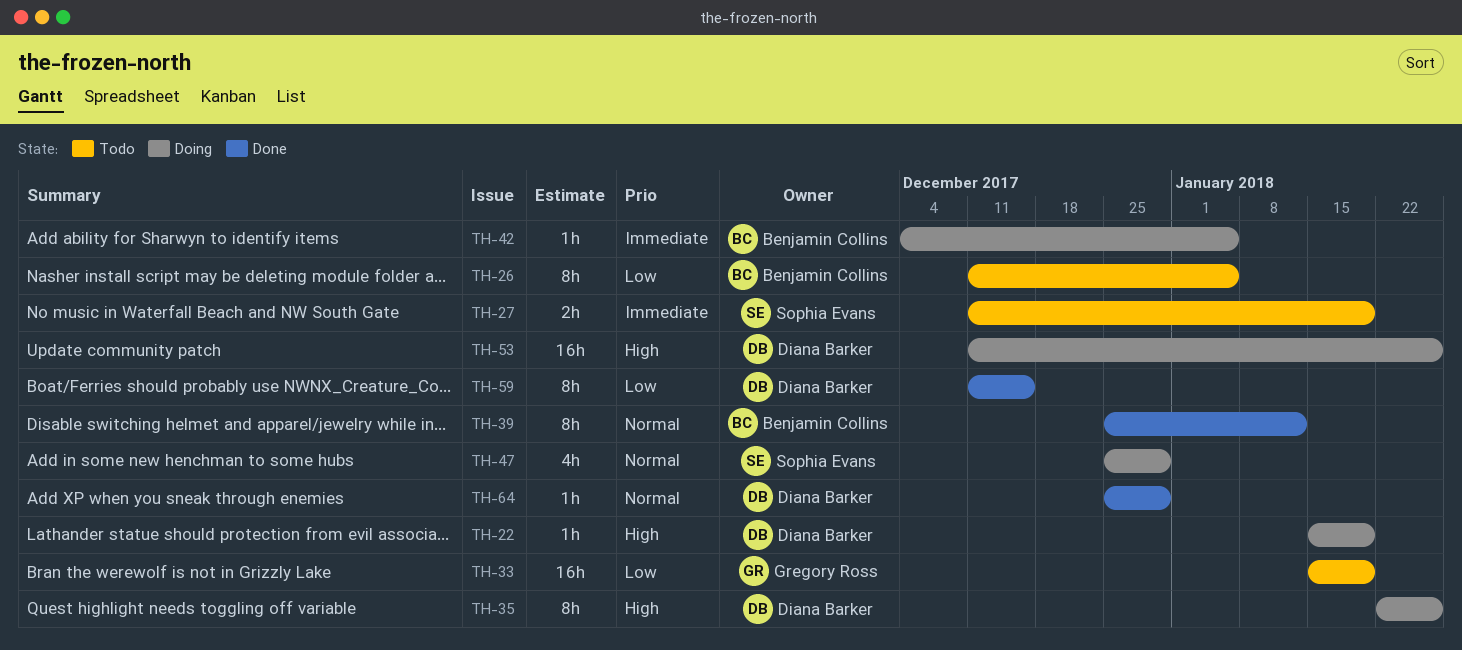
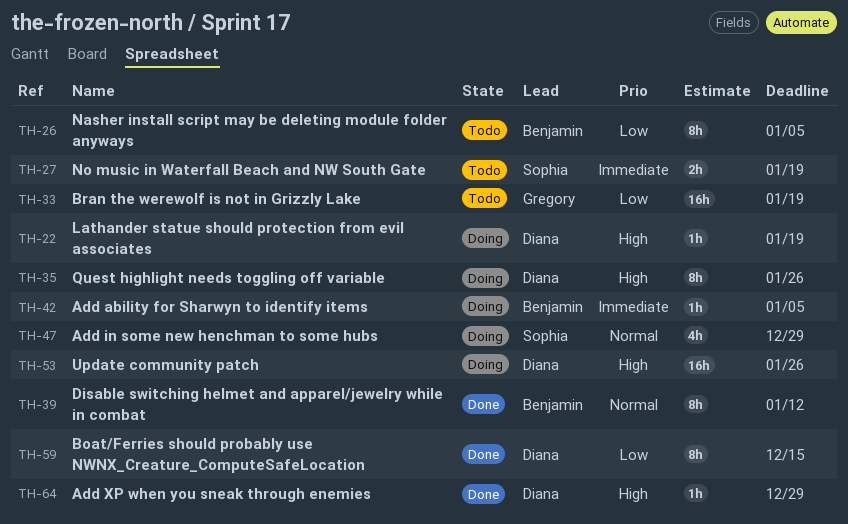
TH-64, priority: Normal -> High

